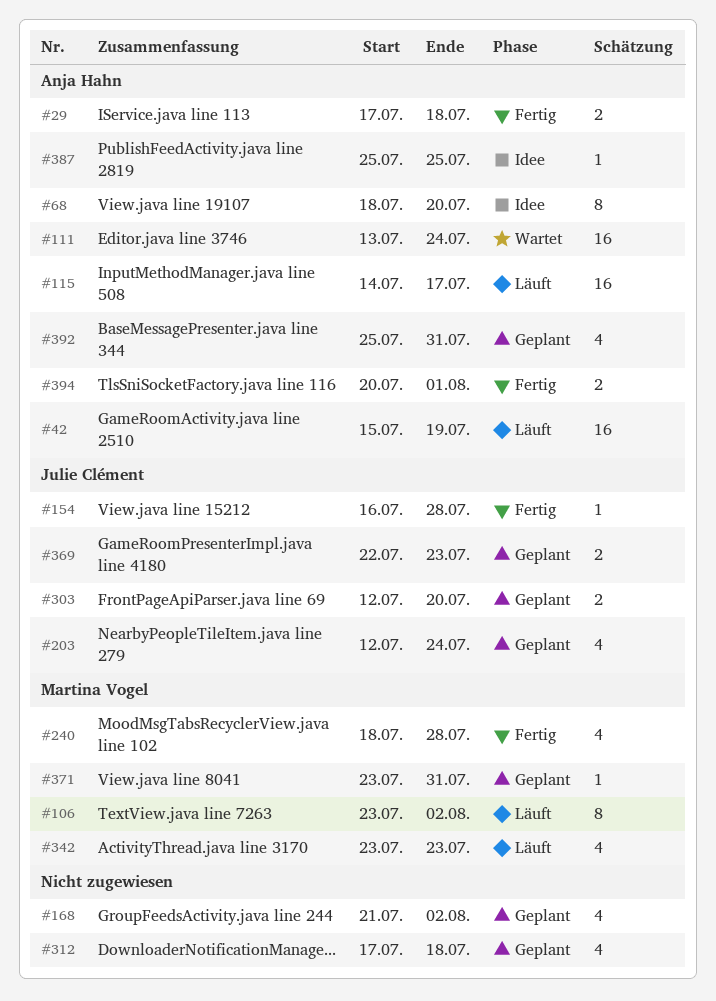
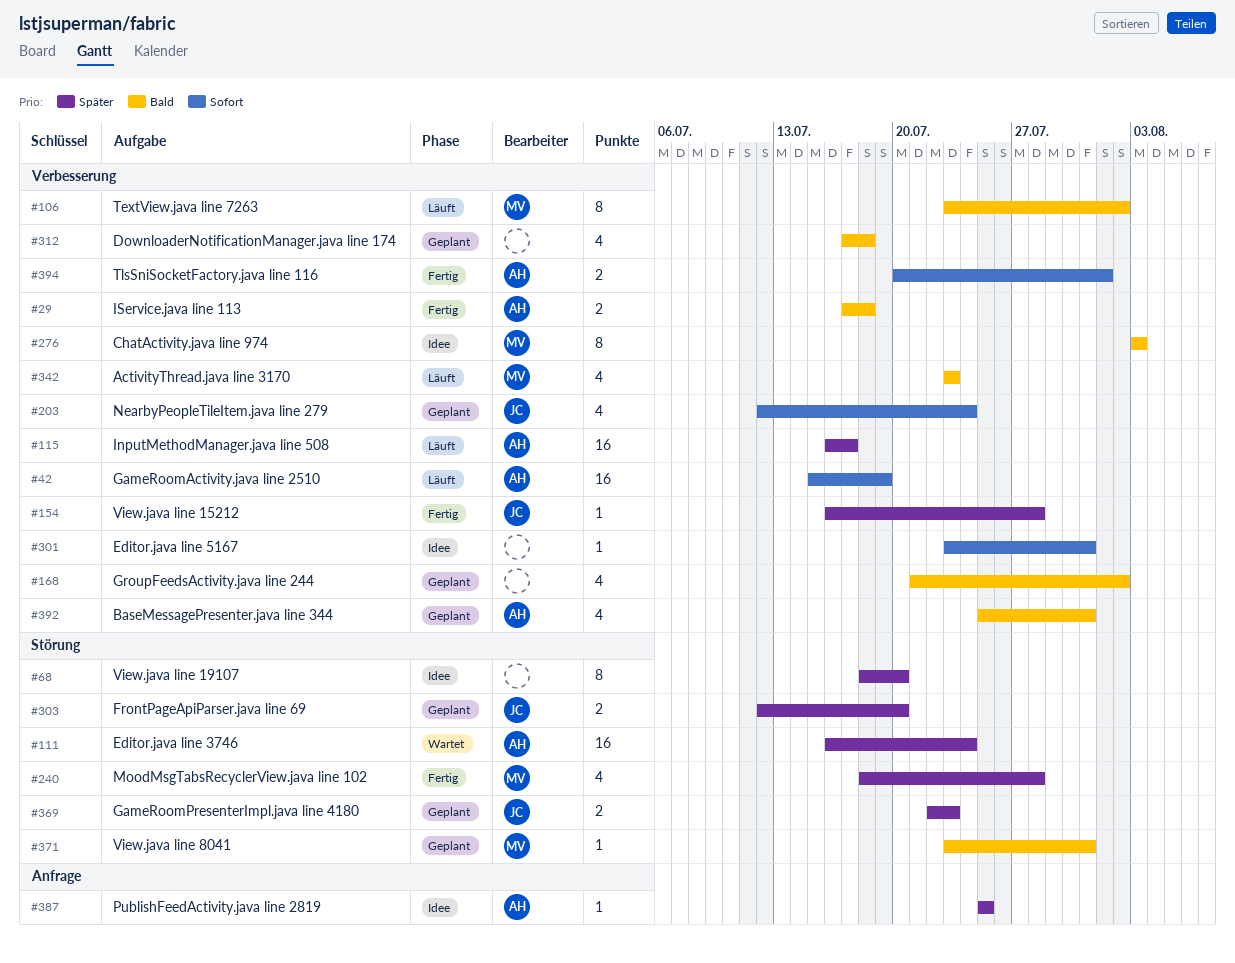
#68, owner: Anja Hahn -> none
#111, start: Jul 13 -> Jul 16
#115, start: Jul 14 -> Jul 16
#276: none -> present
#301: none -> present

